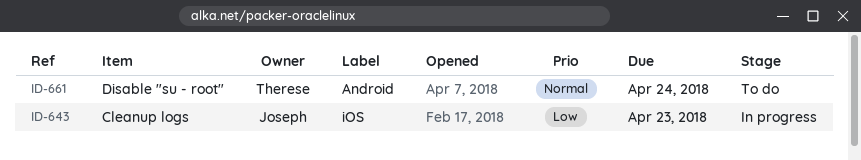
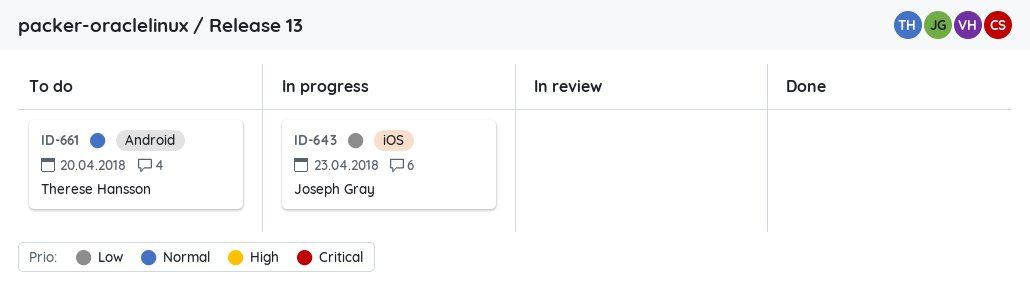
ID-661, due: Apr 24 -> Apr 20

